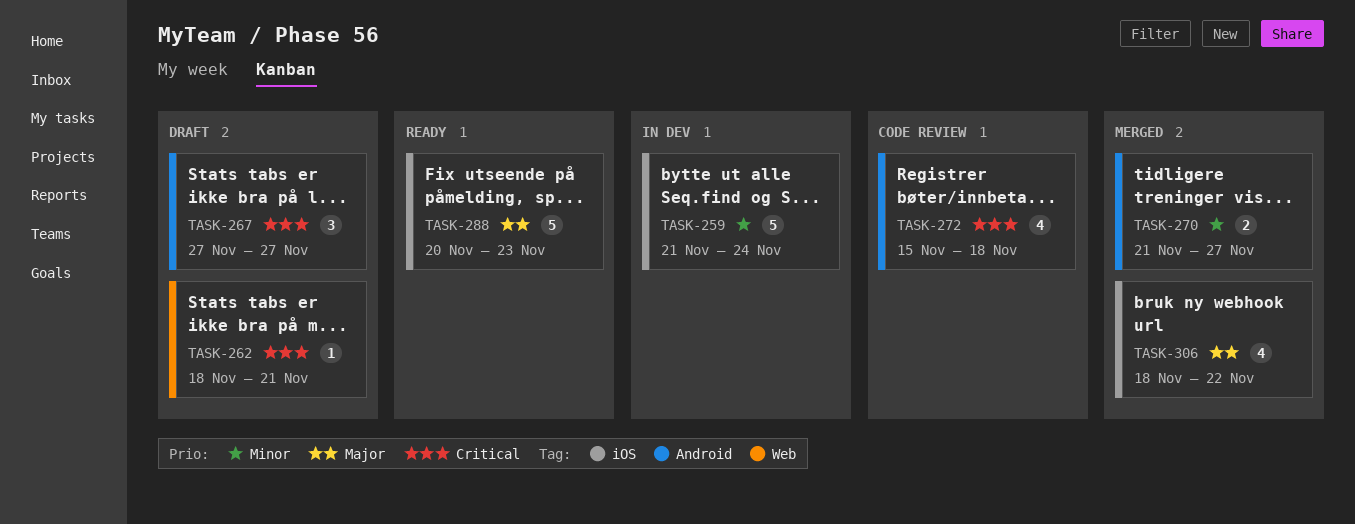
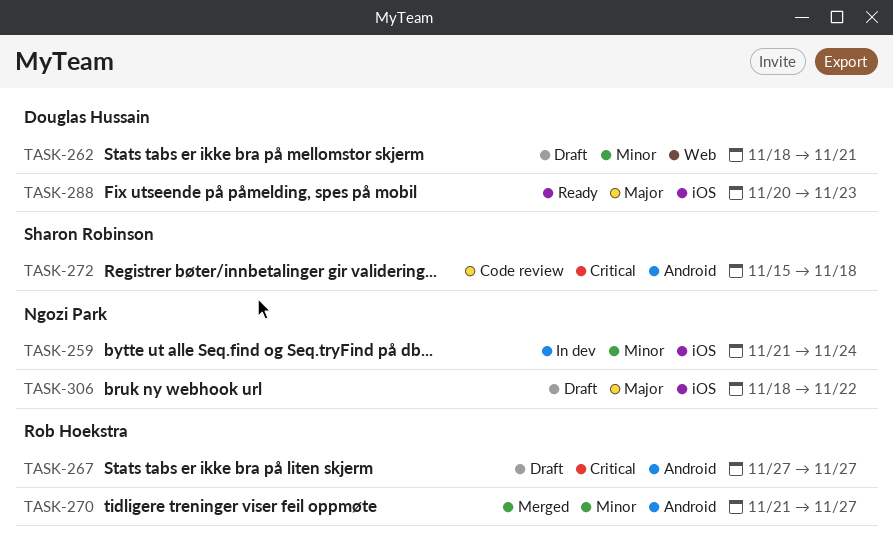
TASK-262, priority: Critical -> Minor
TASK-306, status: Merged -> Draft

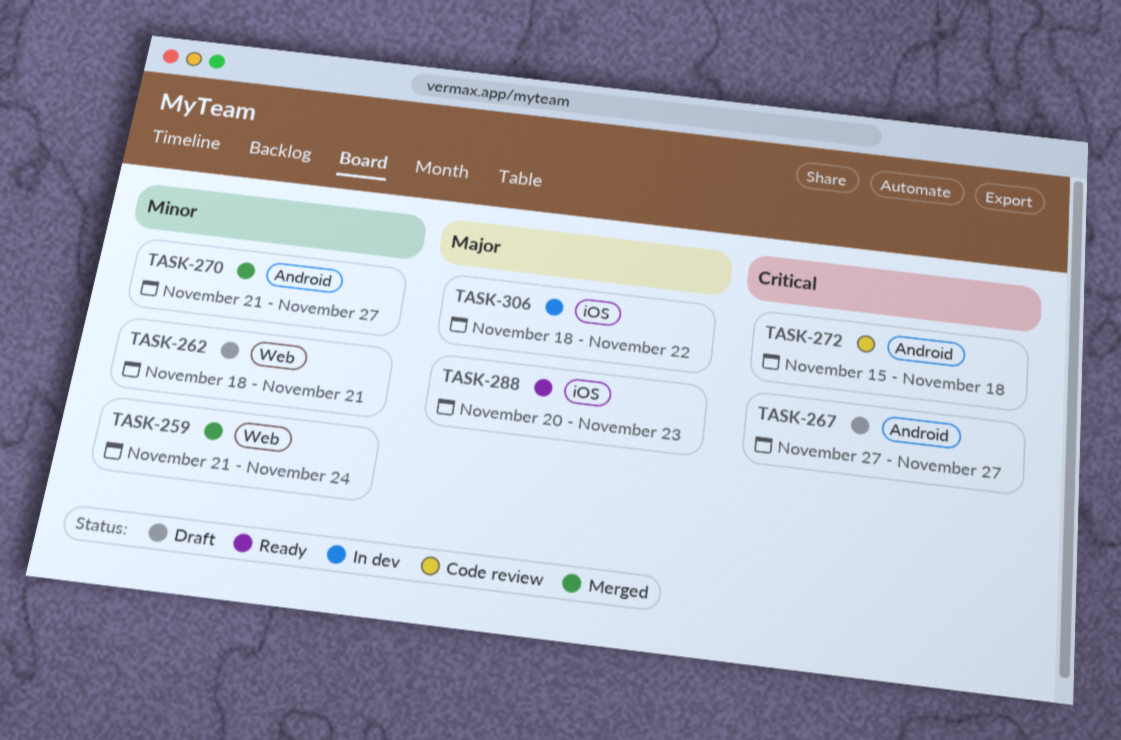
TASK-259, status: In dev -> Merged
TASK-259, label: iOS -> Web
TASK-306, status: Draft -> In dev

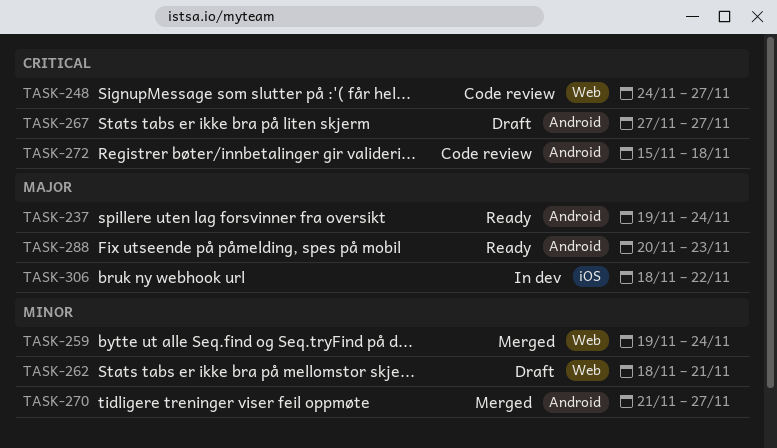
TASK-237: none -> present
TASK-248: none -> present
TASK-259, start: Nov 21 -> Nov 19
TASK-288, label: iOS -> Android

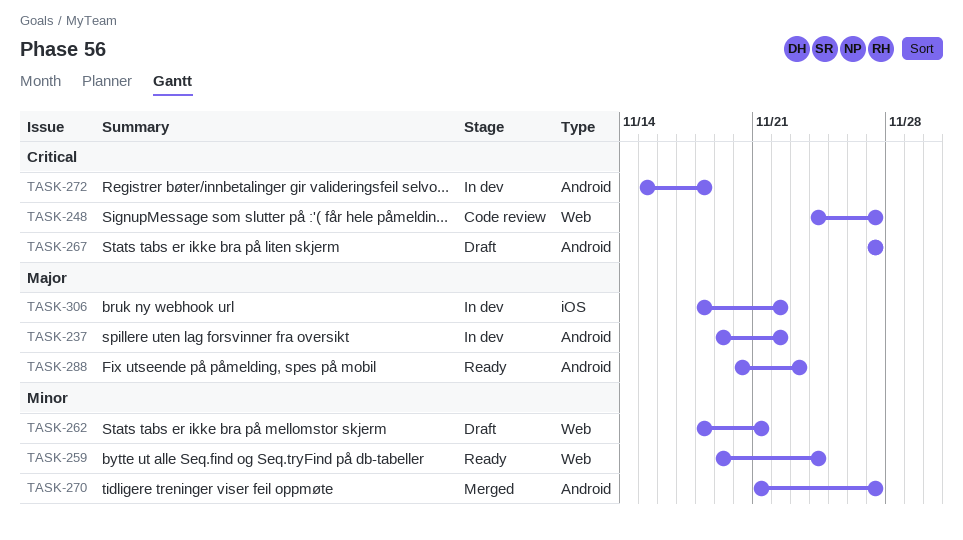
TASK-237, status: Ready -> In dev
TASK-237, due: Nov 24 -> Nov 22
TASK-259, status: Merged -> Ready
TASK-272, status: Code review -> In dev

